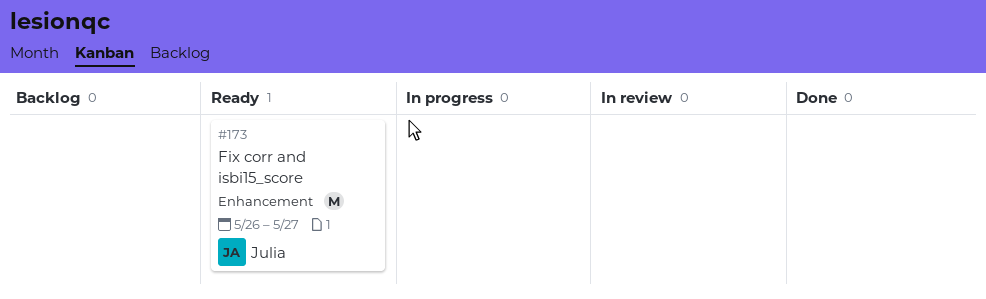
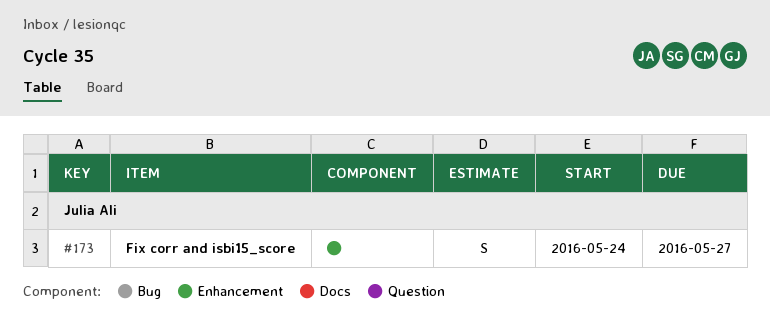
#173, estimate: M -> S
#173, start: May 26 -> May 24

